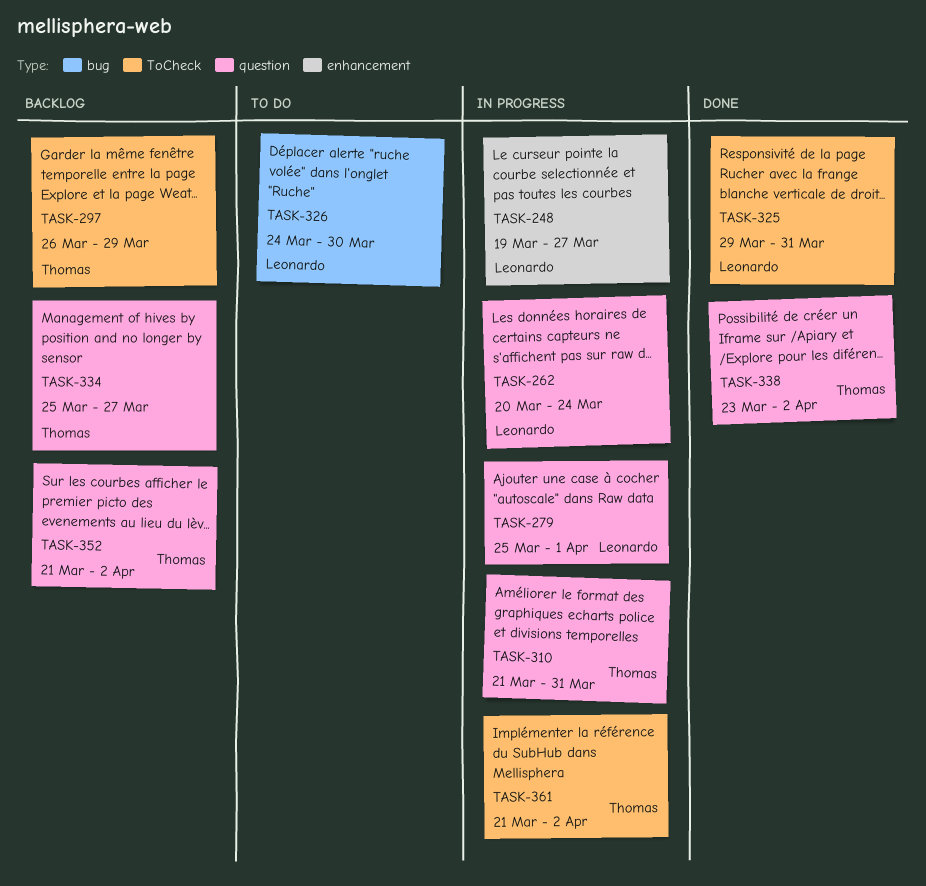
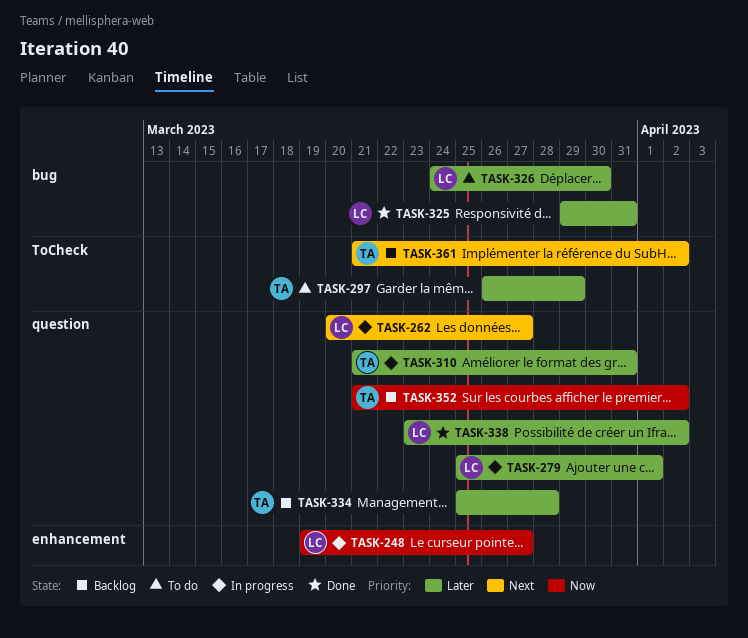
TASK-262, due: Mar 24 -> Mar 27
TASK-297, status: Backlog -> To do
TASK-325, label: ToCheck -> bug
TASK-334, due: Mar 27 -> Mar 28
TASK-338, owner: Thomas -> Leonardo
TASK-361, status: In progress -> Backlog

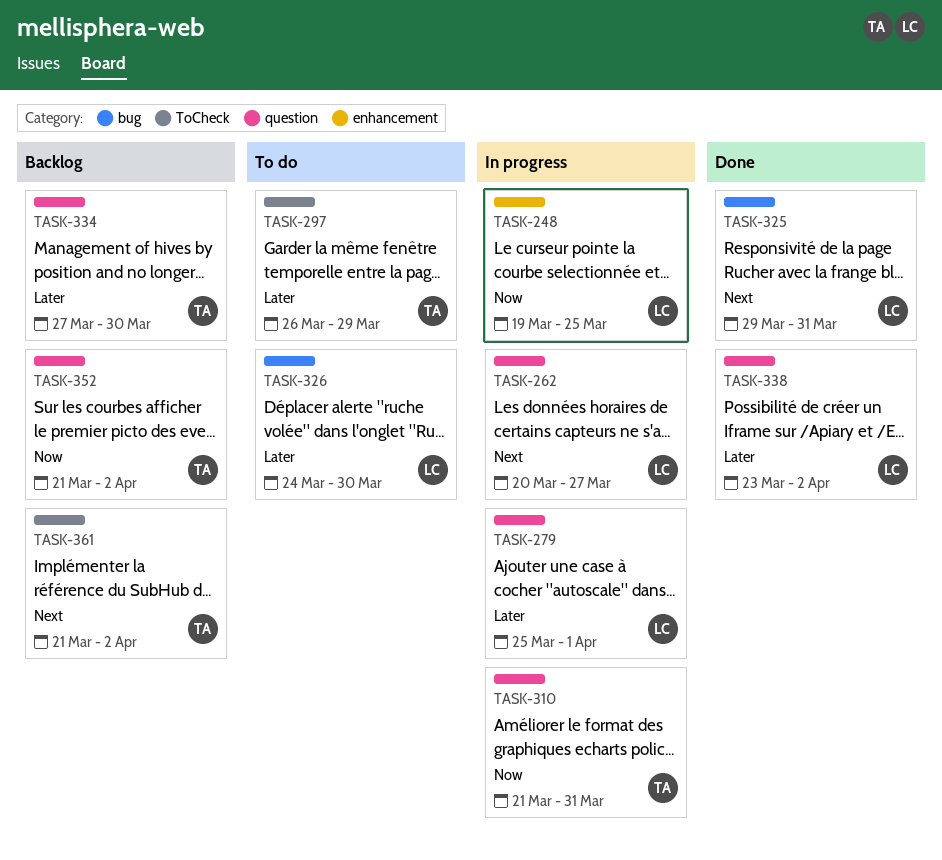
TASK-248, due: Mar 27 -> Mar 25
TASK-310, priority: Later -> Now
TASK-325, priority: Later -> Next
TASK-334, start: Mar 25 -> Mar 27
TASK-334, due: Mar 28 -> Mar 30

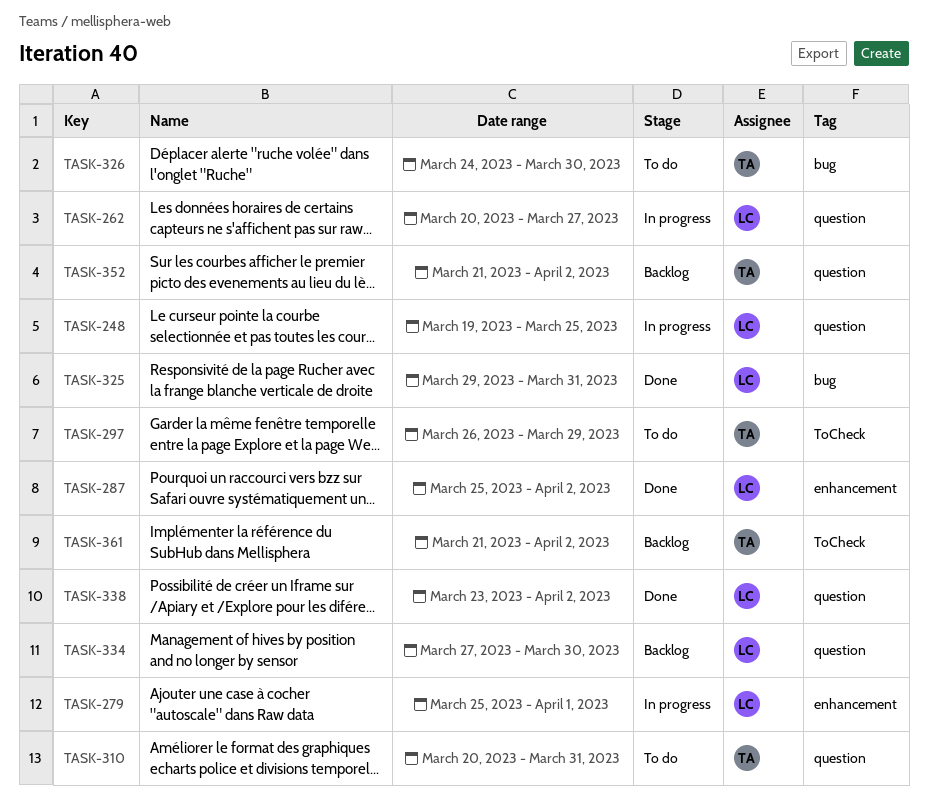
TASK-248, label: enhancement -> question
TASK-279, label: question -> enhancement
TASK-287: none -> present
TASK-310, status: In progress -> To do
TASK-310, start: Mar 21 -> Mar 20
TASK-326, owner: LC -> TA
TASK-334, owner: TA -> LC

